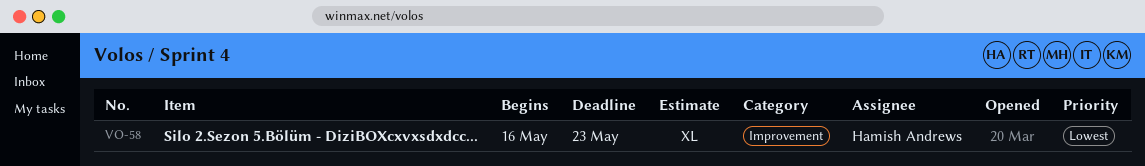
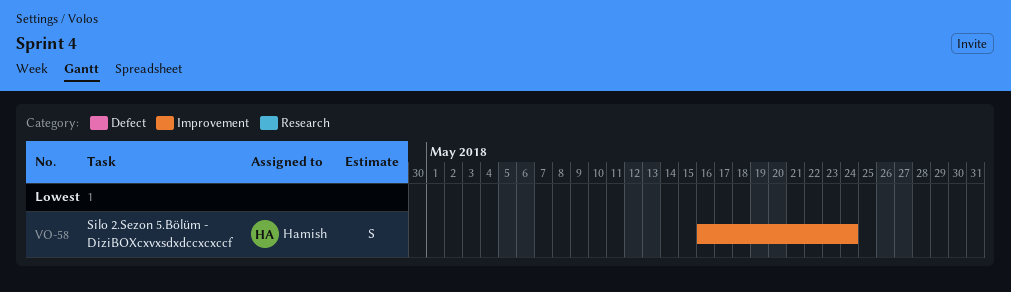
VO-58, estimate: XL -> S
VO-58, due: May 23 -> May 24

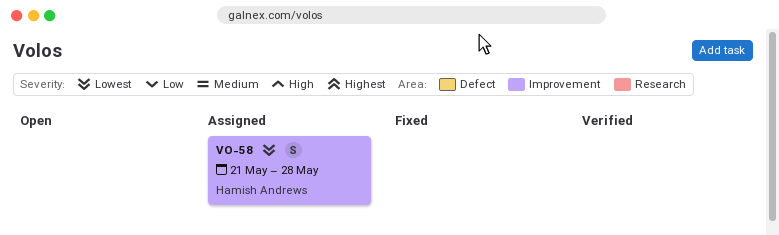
VO-58, start: May 16 -> May 21
VO-58, due: May 24 -> May 28

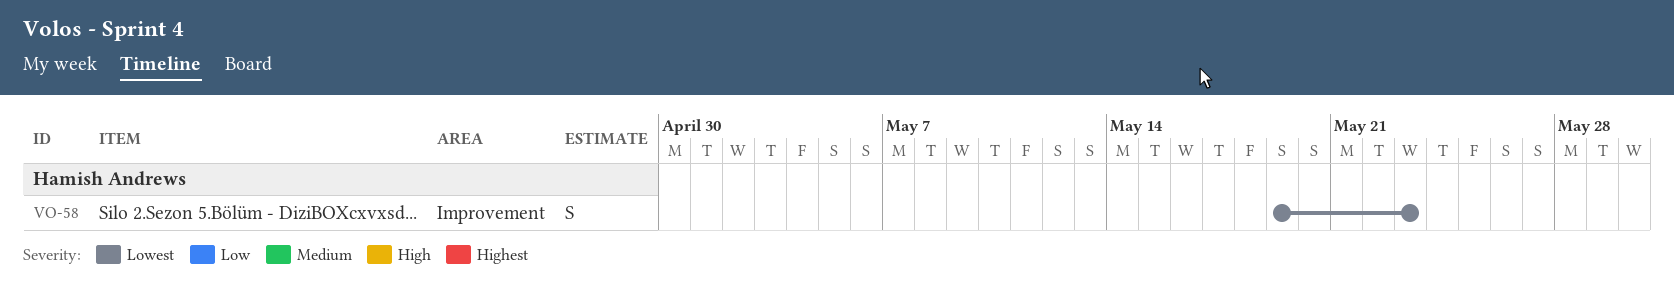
VO-58, start: May 21 -> May 19
VO-58, due: May 28 -> May 23

